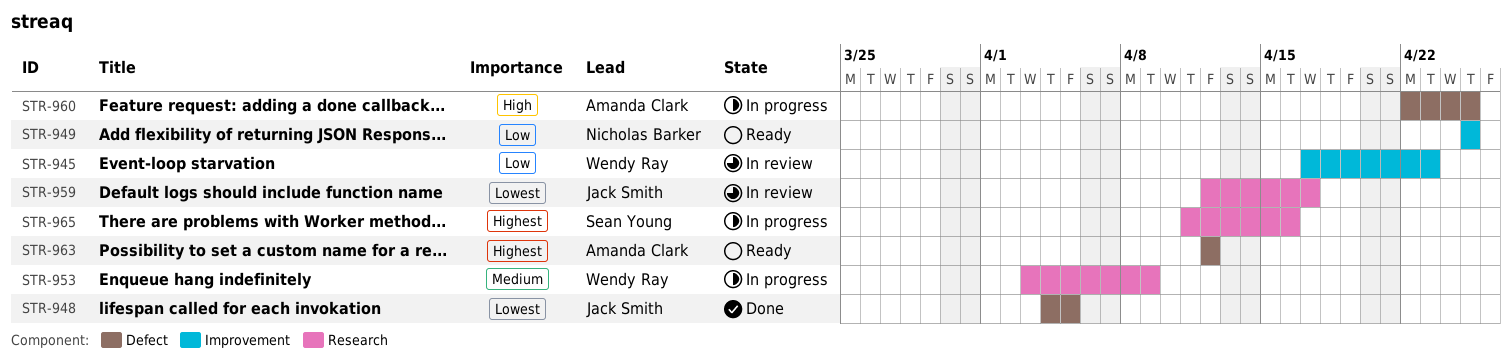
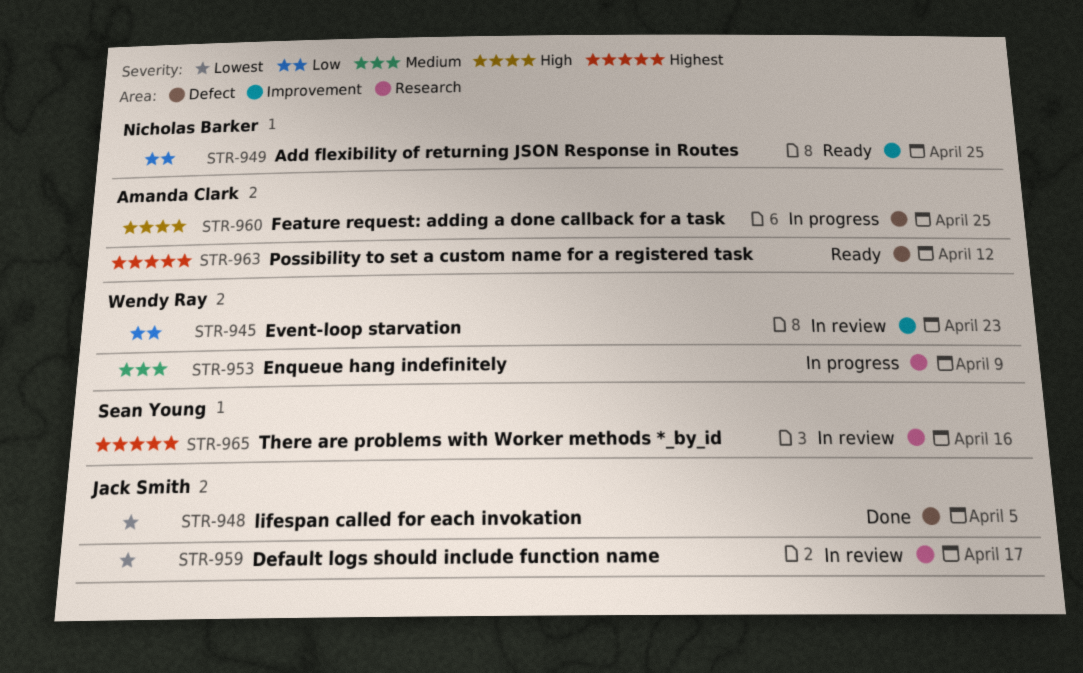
STR-965, status: In progress -> In review

